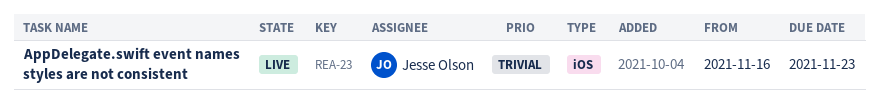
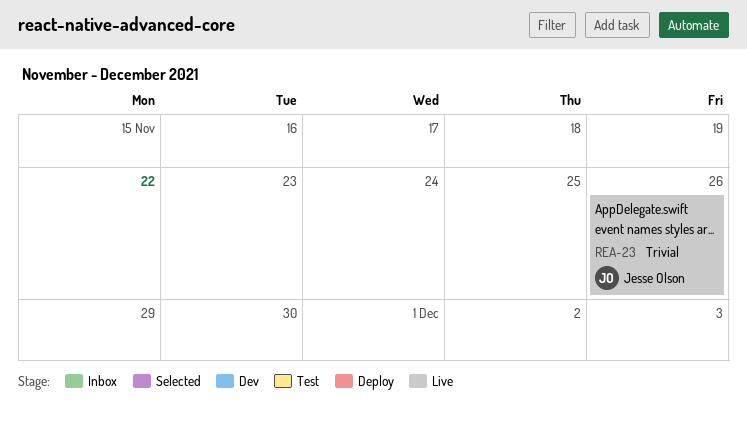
REA-23, due: Nov 23 -> Nov 26

